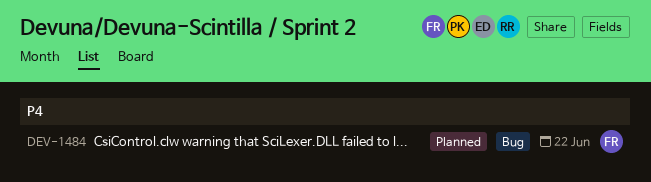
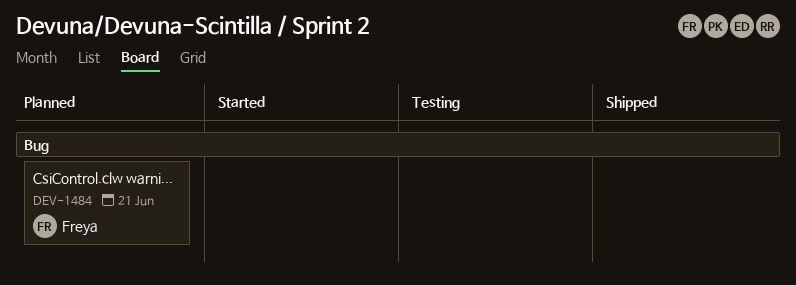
DEV-1484, day: Jun 22 -> Jun 21

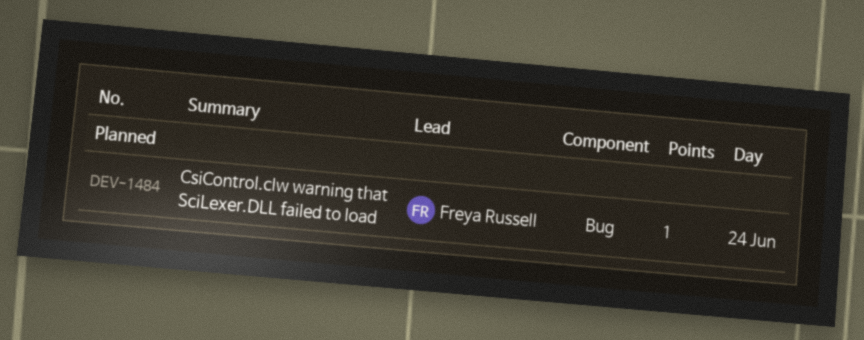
DEV-1484, day: Jun 21 -> Jun 24

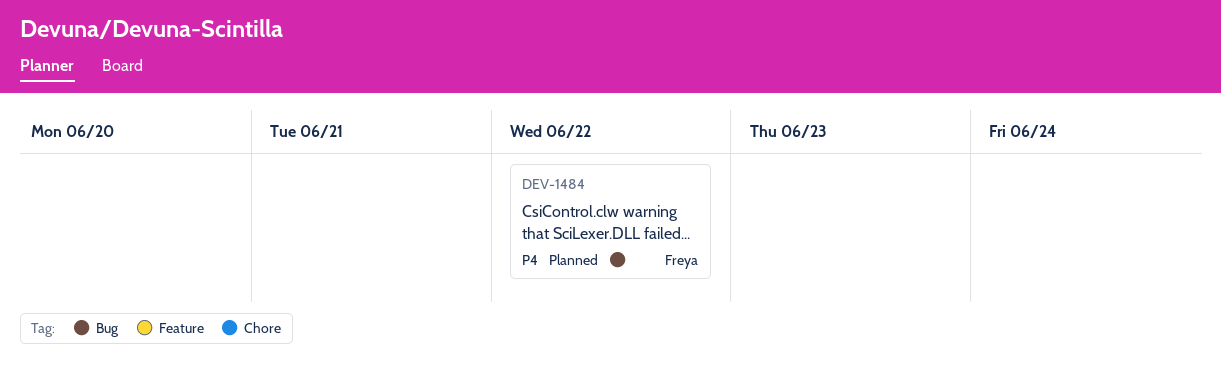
DEV-1484, day: Jun 24 -> Jun 22

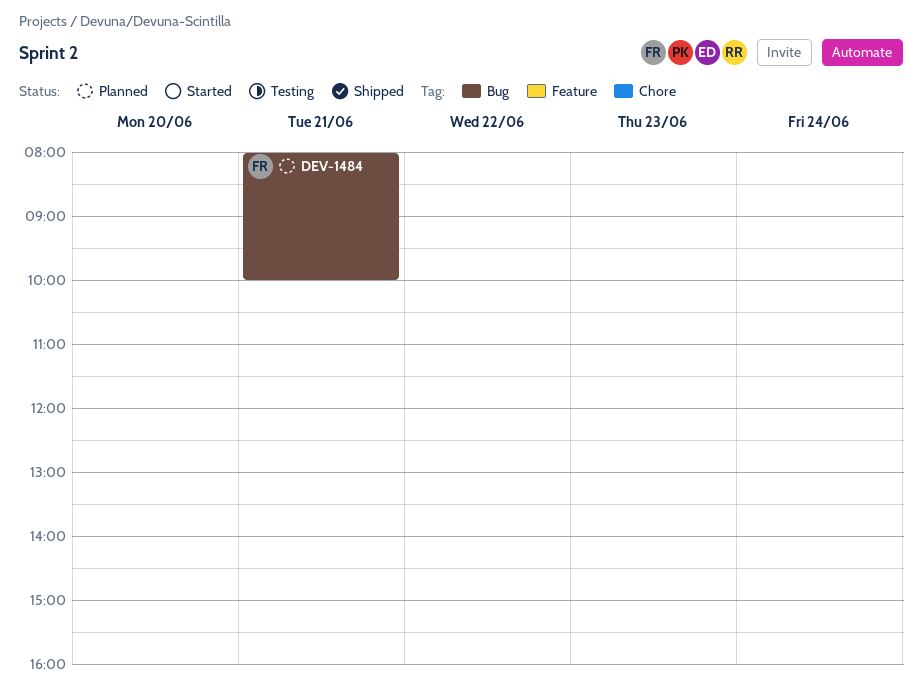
DEV-1484, day: Jun 22 -> Jun 21

